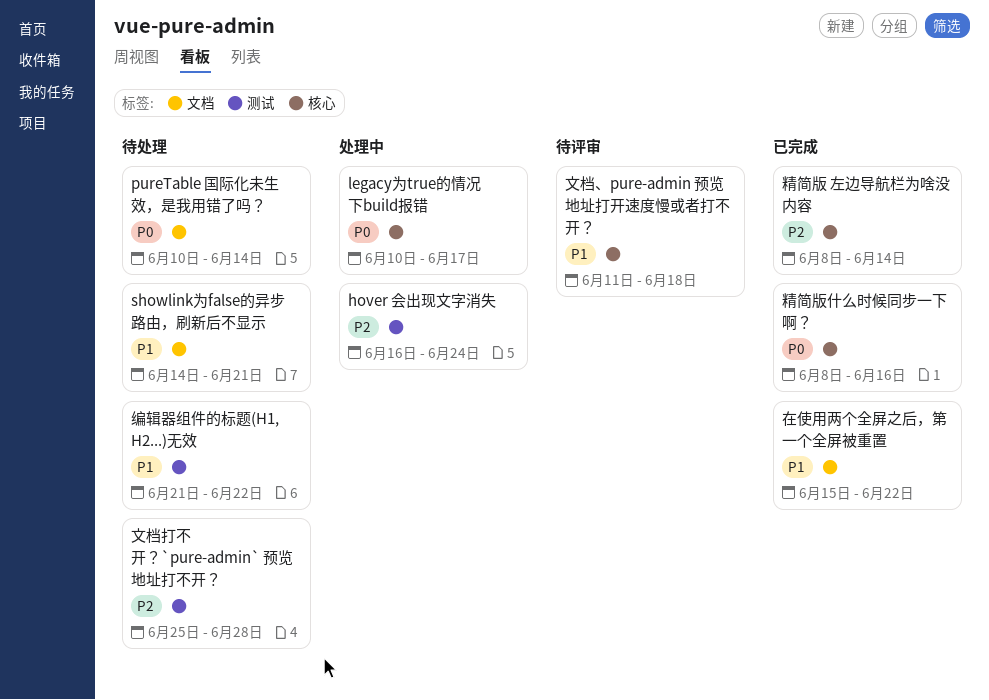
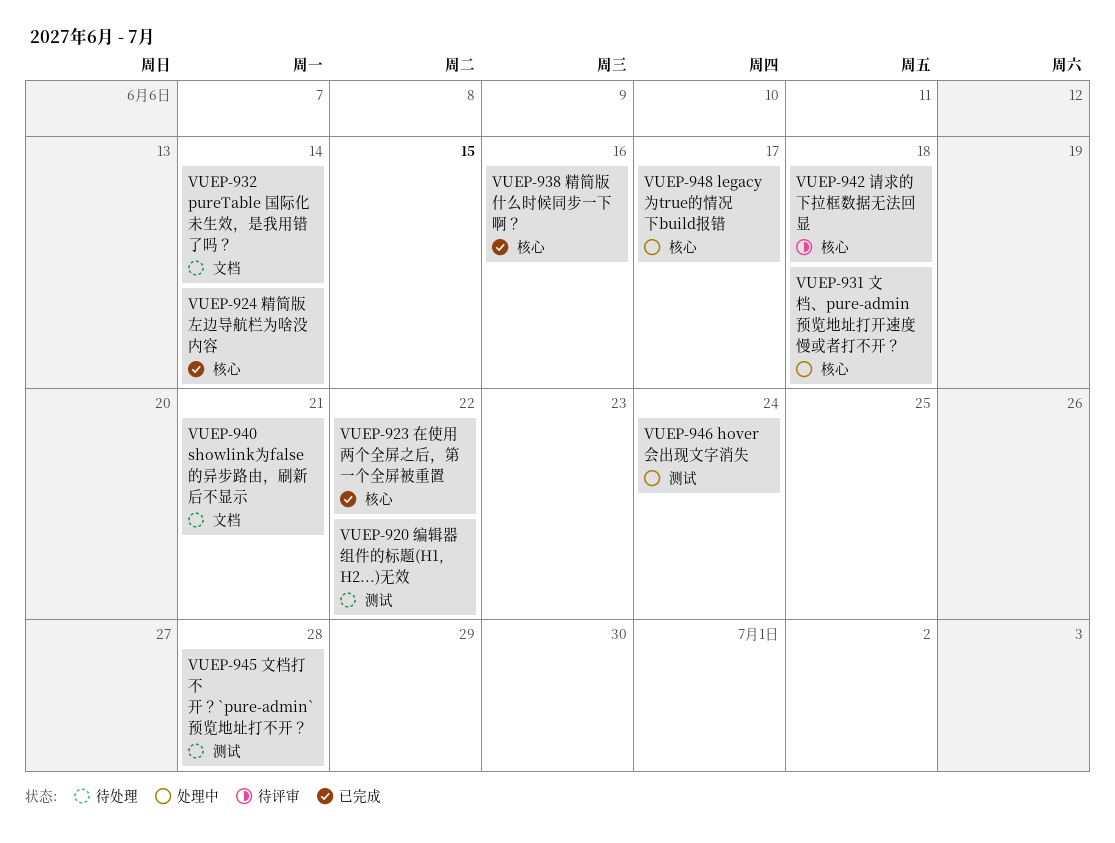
在使用两个全屏之后，第一个全屏被重置, label: 文档 -> 核心
文档、pure-admin 预览地址打开速度慢或者打不开？, status: 待评审 -> 处理中
请求的下拉框数据无法回显: none -> present

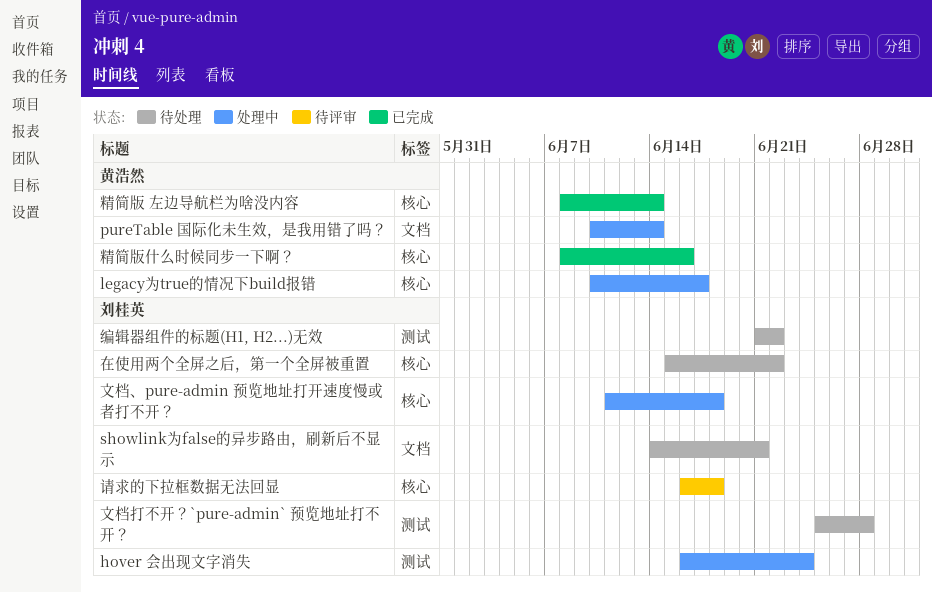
pureTable 国际化未生效，是我用错了吗？, status: 待处理 -> 处理中
在使用两个全屏之后，第一个全屏被重置, status: 已完成 -> 待处理

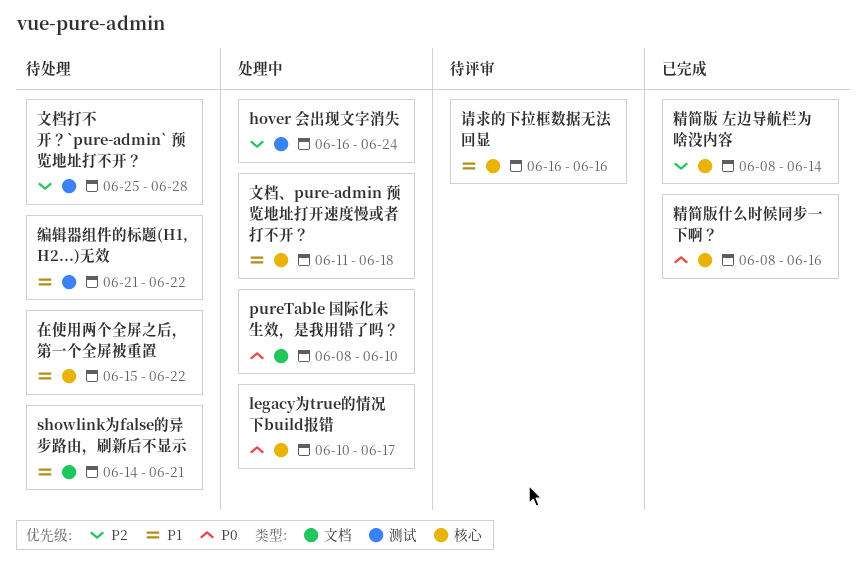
pureTable 国际化未生效，是我用错了吗？, start: Jun 10 -> Jun 8
pureTable 国际化未生效，是我用错了吗？, due: Jun 14 -> Jun 10
请求的下拉框数据无法回显, due: Jun 18 -> Jun 16

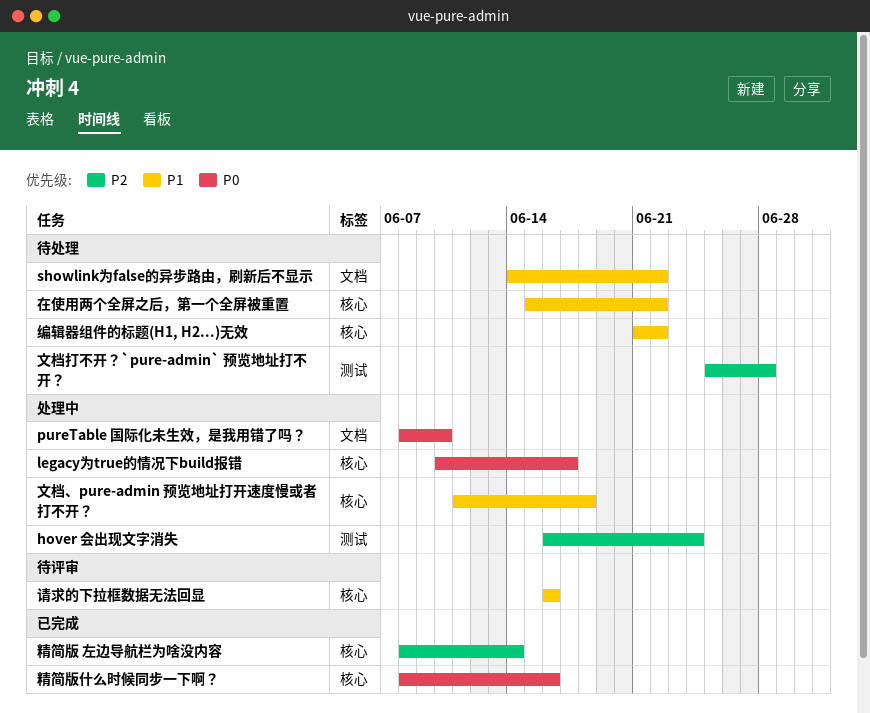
showlink为false的异步路由，刷新后不显示, due: Jun 21 -> Jun 22
编辑器组件的标题(H1, H2...)无效, label: 测试 -> 核心

